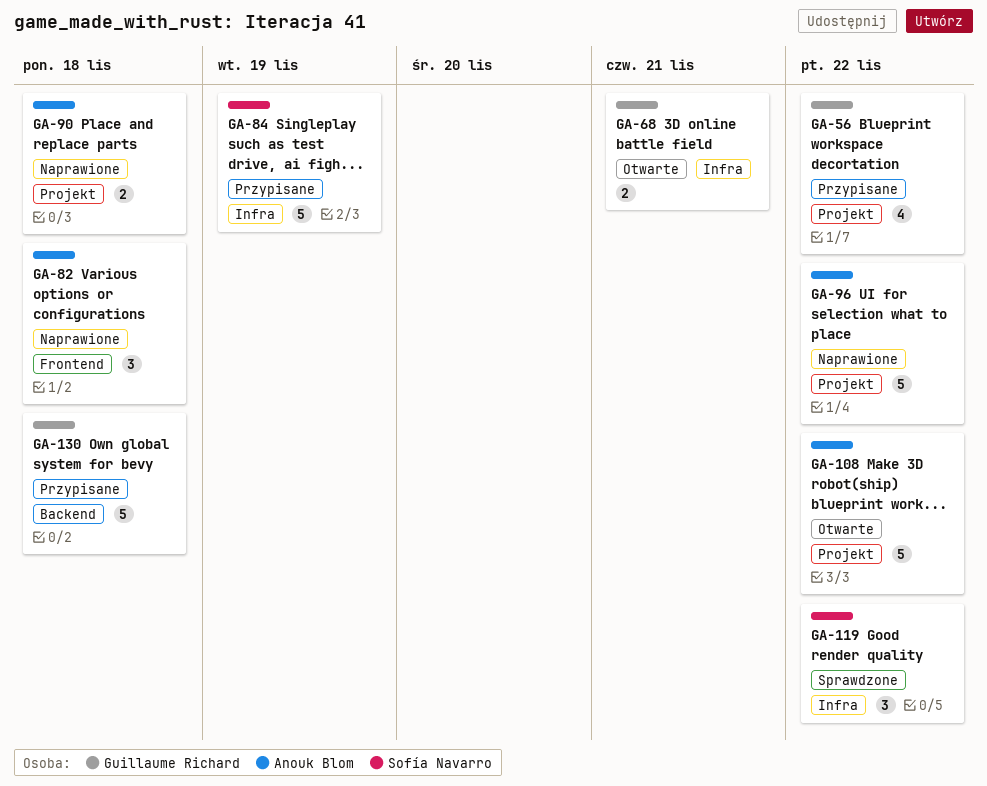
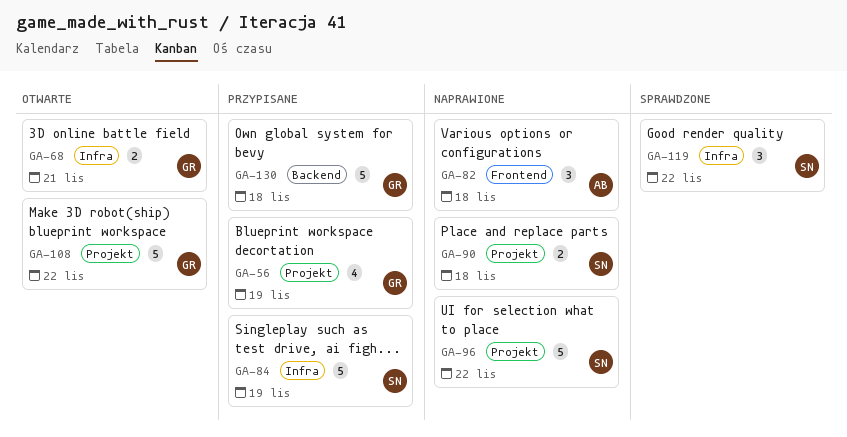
GA-56, due: Nov 22 -> Nov 19
GA-90, owner: Anouk Blom -> Sofía Navarro
GA-96, owner: Anouk Blom -> Sofía Navarro
GA-108, owner: Anouk Blom -> Guillaume Richard

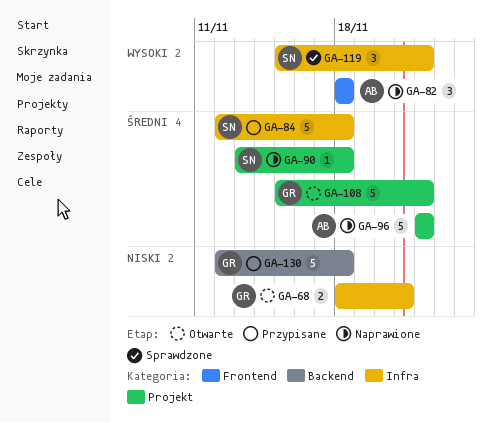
GA-56: present -> none
GA-84, due: Nov 19 -> Nov 18
GA-90, estimate: 2 -> 1
GA-96, owner: SN -> AB

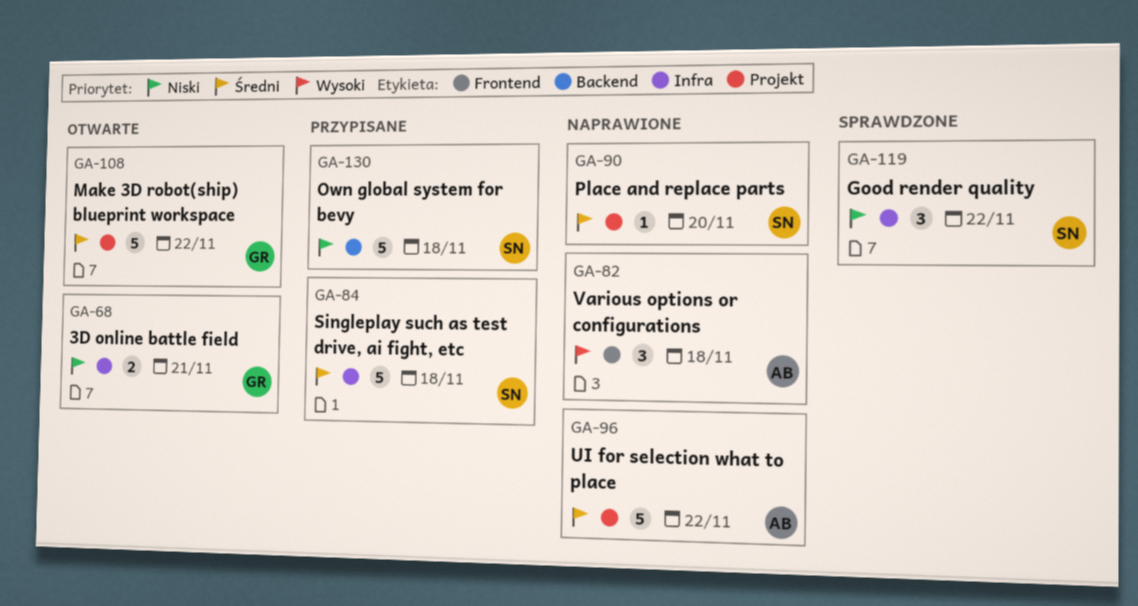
GA-90, due: Nov 18 -> Nov 20
GA-119, priority: Wysoki -> Niski
GA-130, owner: GR -> SN

